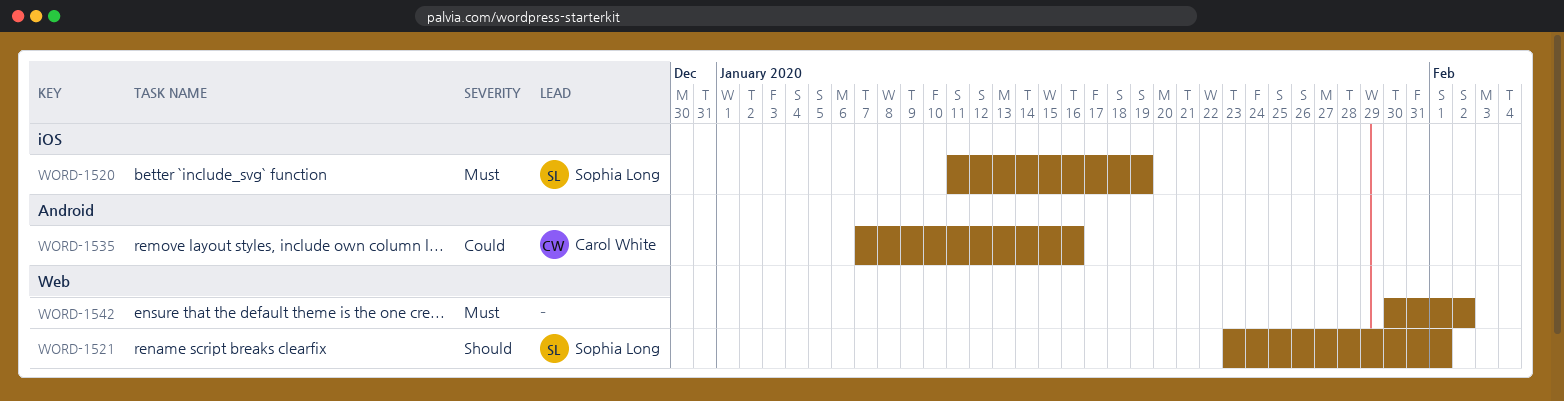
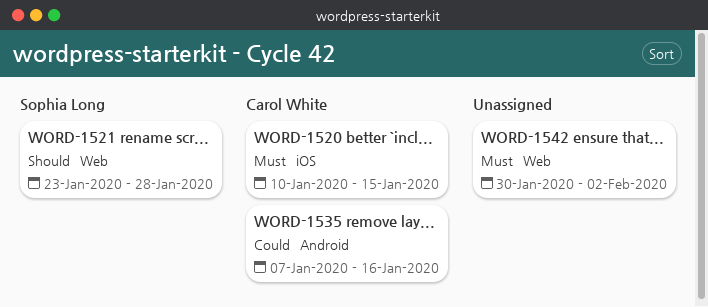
WORD-1520, owner: Sophia Long -> Carol White
WORD-1520, start: Jan 11 -> Jan 10
WORD-1520, due: Jan 19 -> Jan 15
WORD-1521, due: Feb 1 -> Jan 28

